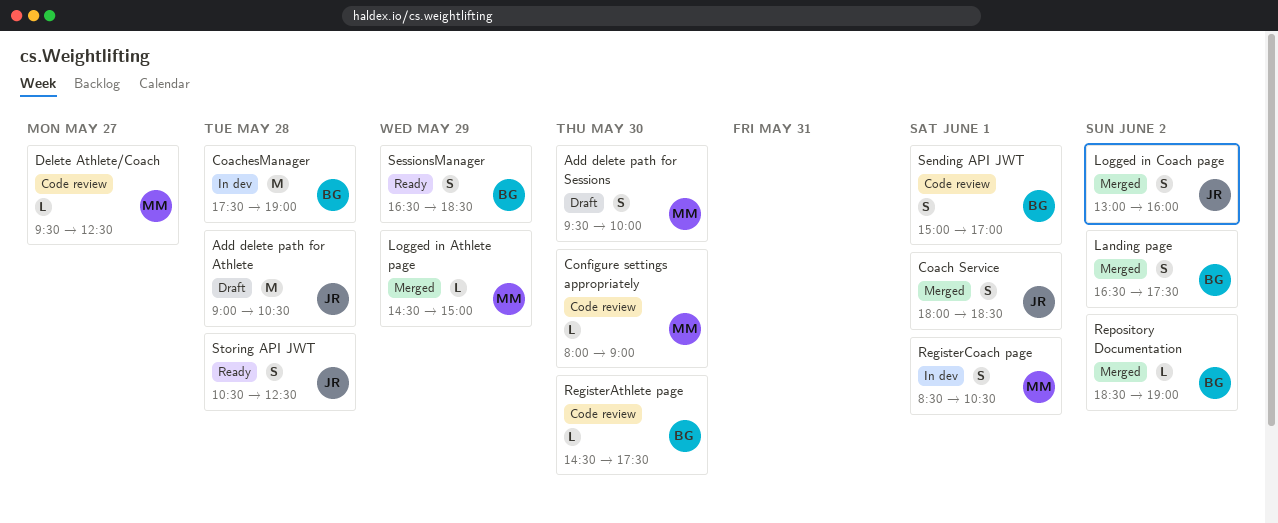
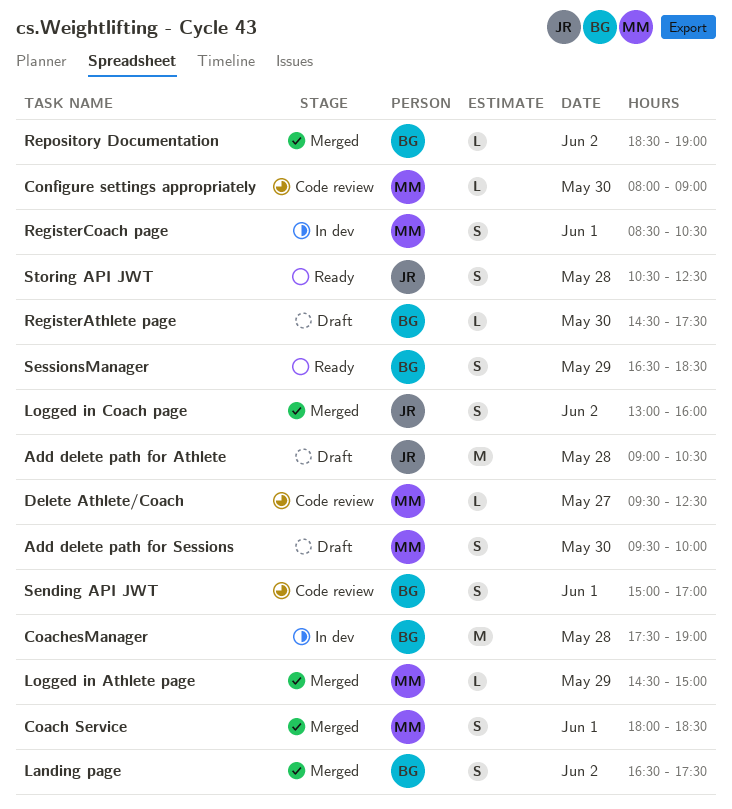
Coach Service, owner: JR -> MM
RegisterAthlete page, status: Code review -> Draft

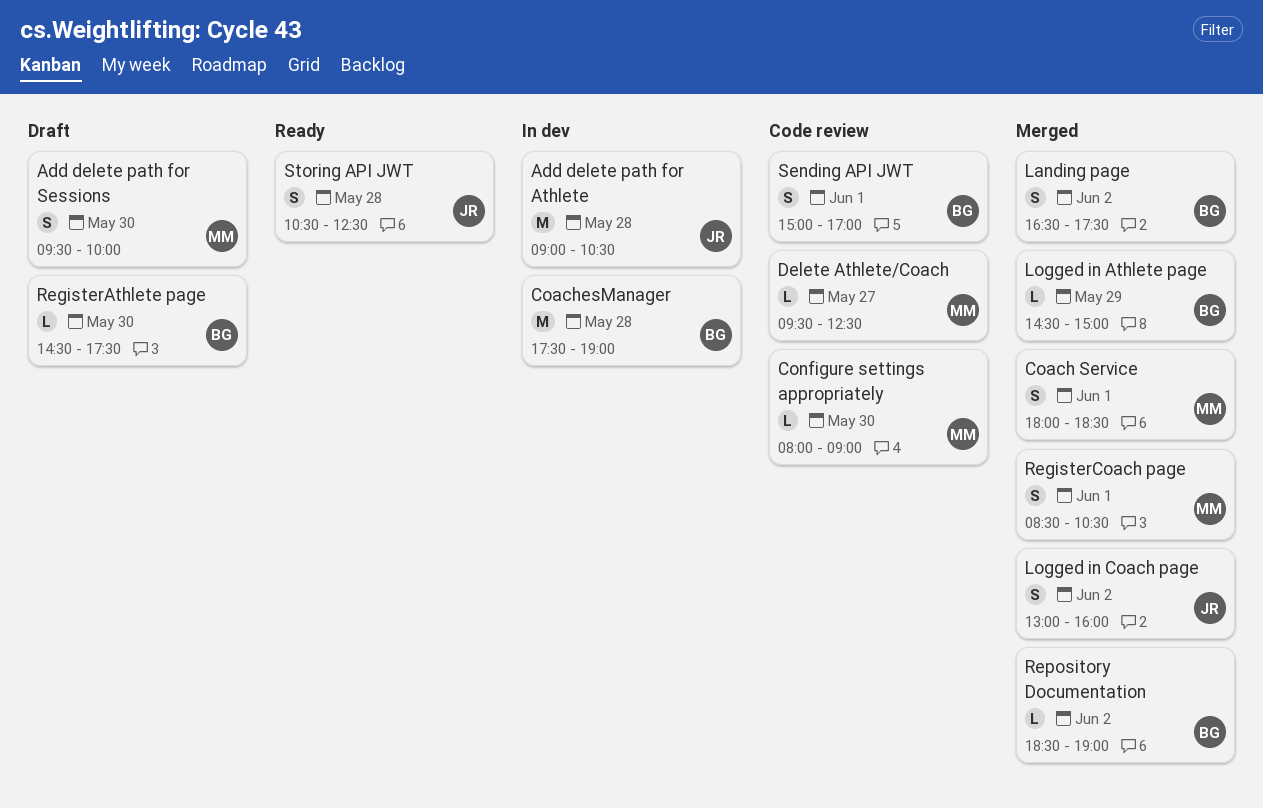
Add delete path for Athlete, status: Draft -> In dev
Logged in Athlete page, owner: MM -> BG
RegisterCoach page, status: In dev -> Merged
SessionsManager: present -> none

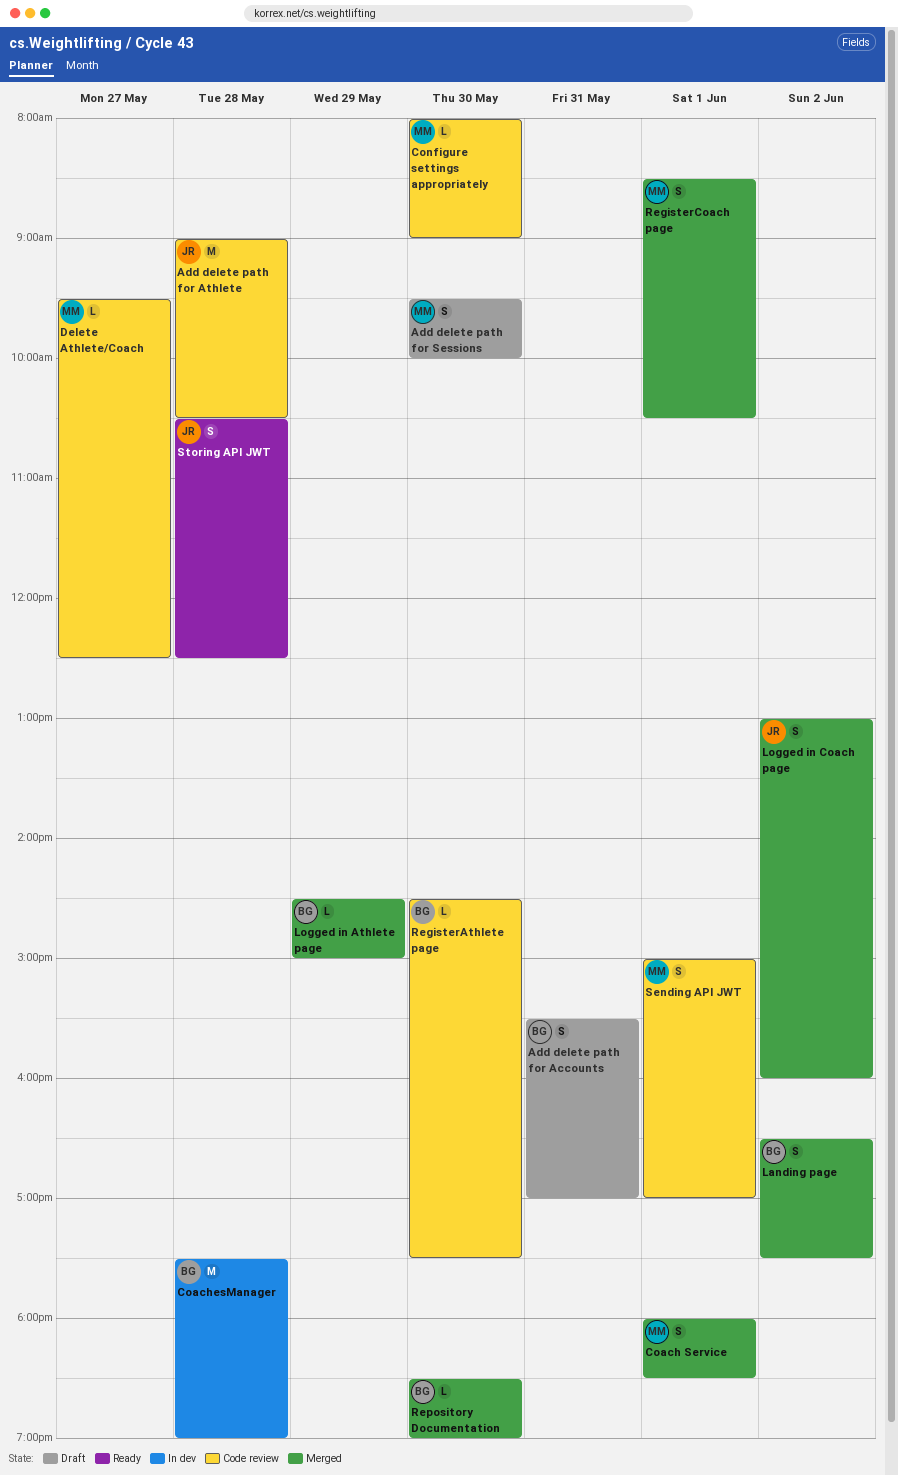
Add delete path for Accounts: none -> present
Add delete path for Athlete, status: In dev -> Code review
RegisterAthlete page, status: Draft -> Code review
Repository Documentation, day: Jun 2 -> May 30
Sending API JWT, owner: BG -> MM

